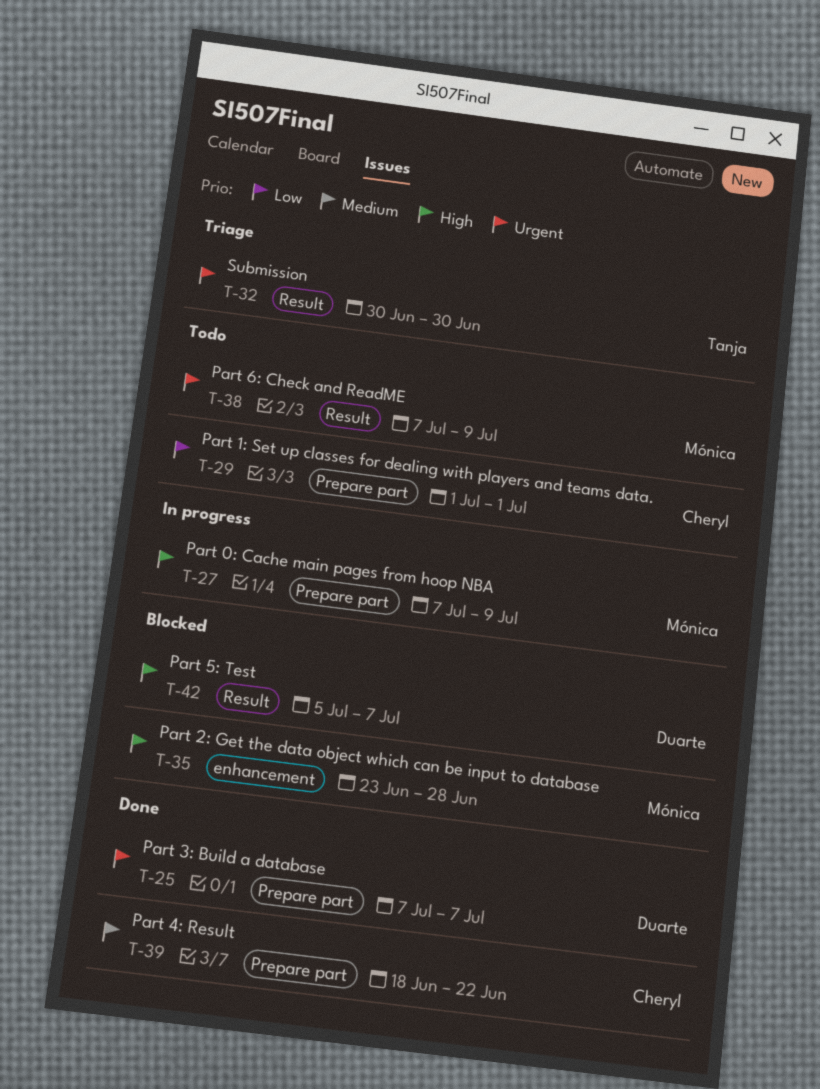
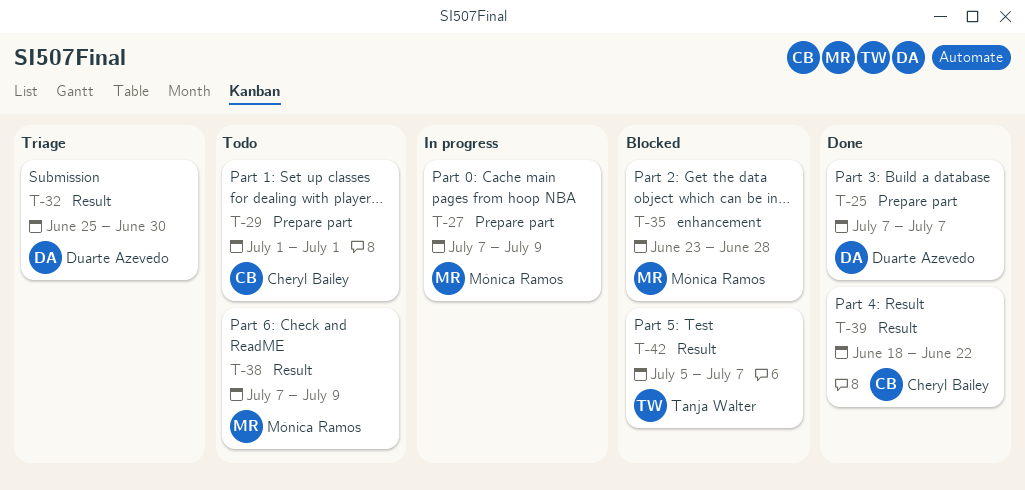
T-32, owner: Tanja Walter -> Duarte Azevedo
T-32, start: Jun 30 -> Jun 25
T-39, label: Prepare part -> Result
T-42, owner: Duarte Azevedo -> Tanja Walter

